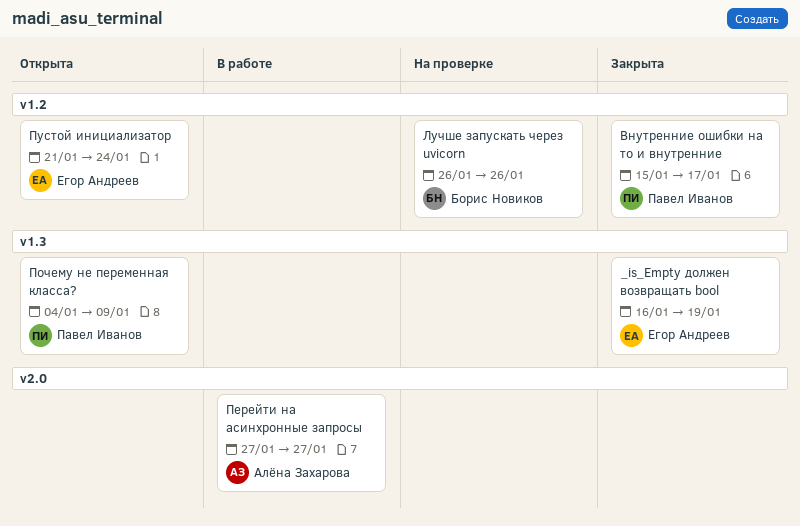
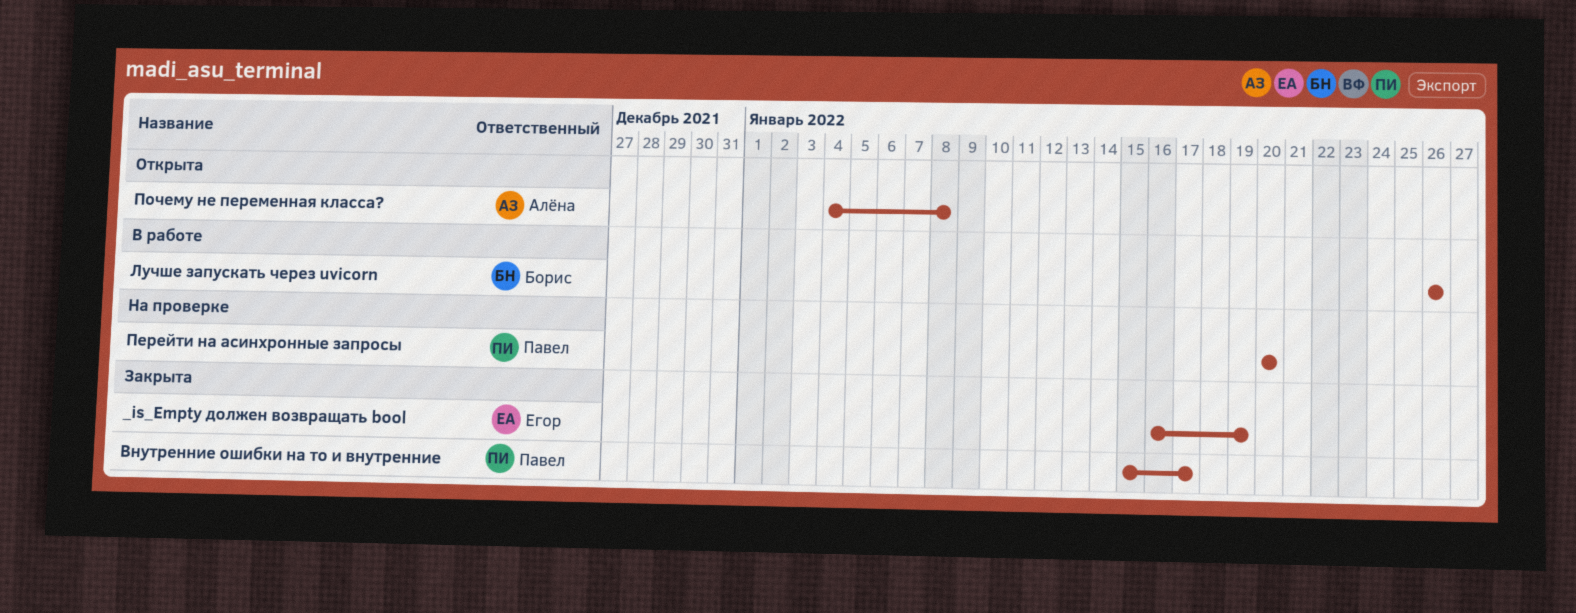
Лучше запускать через uvicorn, status: На проверке -> В работе
Перейти на асинхронные запросы, status: В работе -> На проверке
Перейти на асинхронные запросы, owner: Алёна Захарова -> Павел Иванов
Перейти на асинхронные запросы, start: Jan 27 -> Jan 20
Перейти на асинхронные запросы, due: Jan 27 -> Jan 20
Почему не переменная класса?, owner: Павел Иванов -> Алёна Захарова
Почему не переменная класса?, due: Jan 9 -> Jan 8
Пустой инициализатор: present -> none

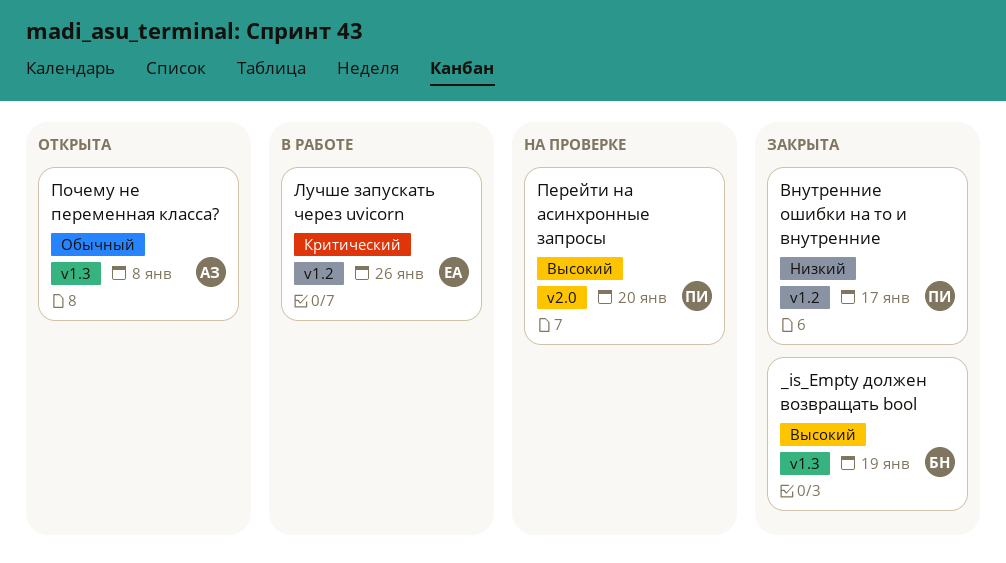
_is_Empty должен возвращать bool, owner: Егор -> Борис
Лучше запускать через uvicorn, owner: Борис -> Егор

